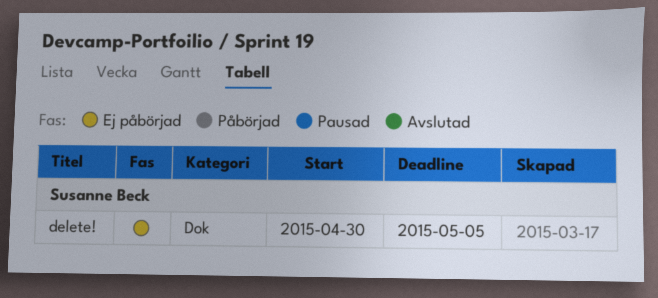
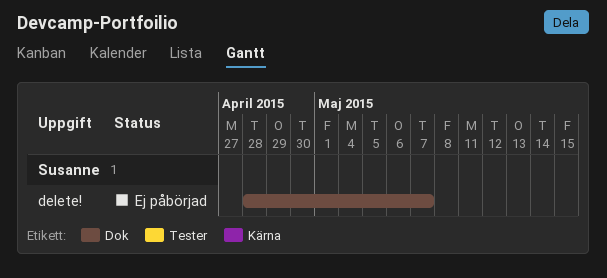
delete!, start: Apr 30 -> Apr 28
delete!, due: May 5 -> May 7

